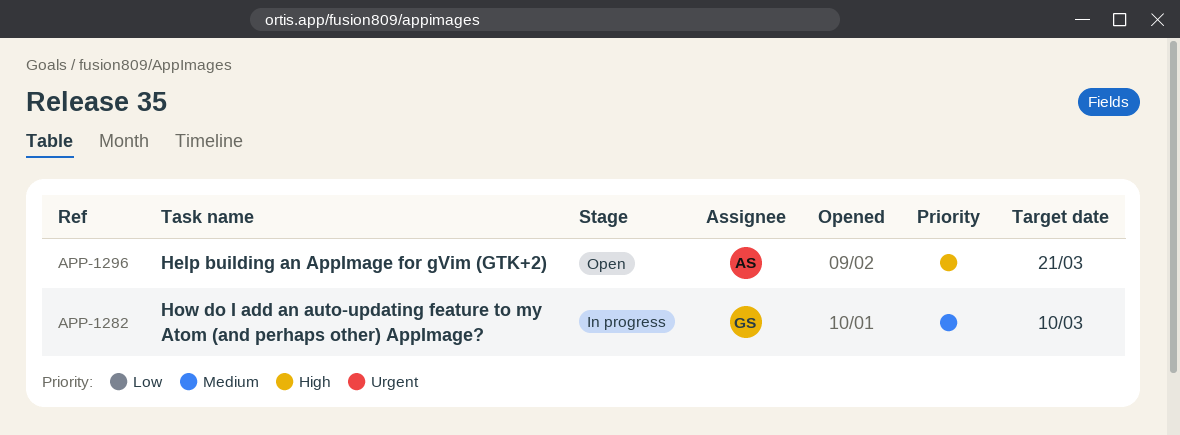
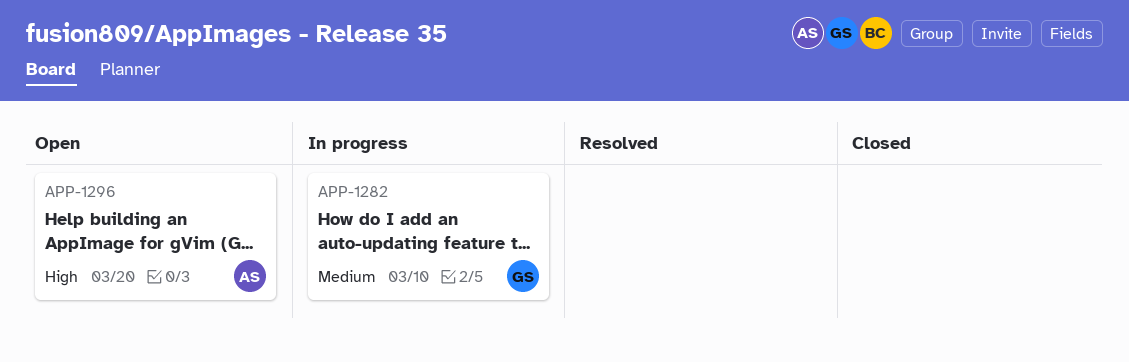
APP-1296, due: Mar 21 -> Mar 20

